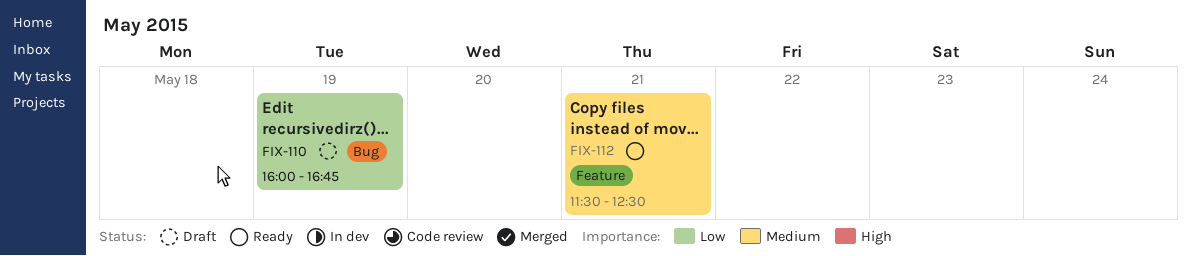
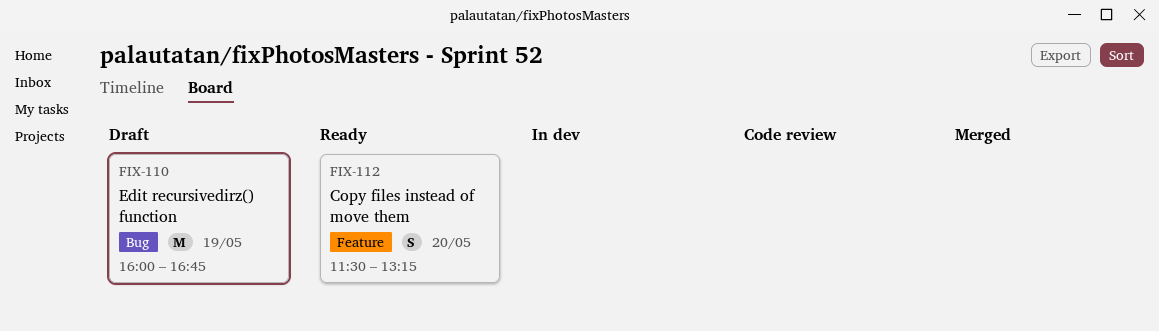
FIX-112, day: May 21 -> May 20
FIX-112, ends: 12:30 -> 13:15

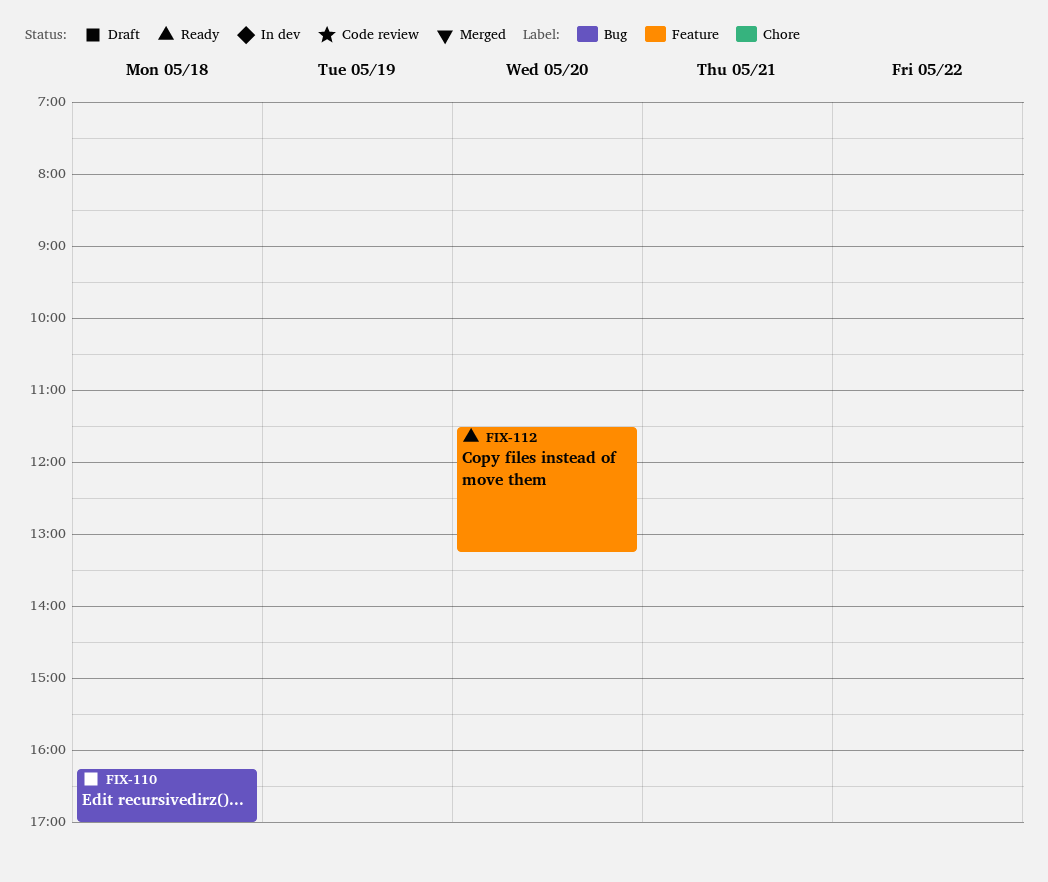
FIX-110, day: May 19 -> May 18
FIX-110, begins: 16:00 -> 16:15
FIX-110, ends: 16:45 -> 17:00

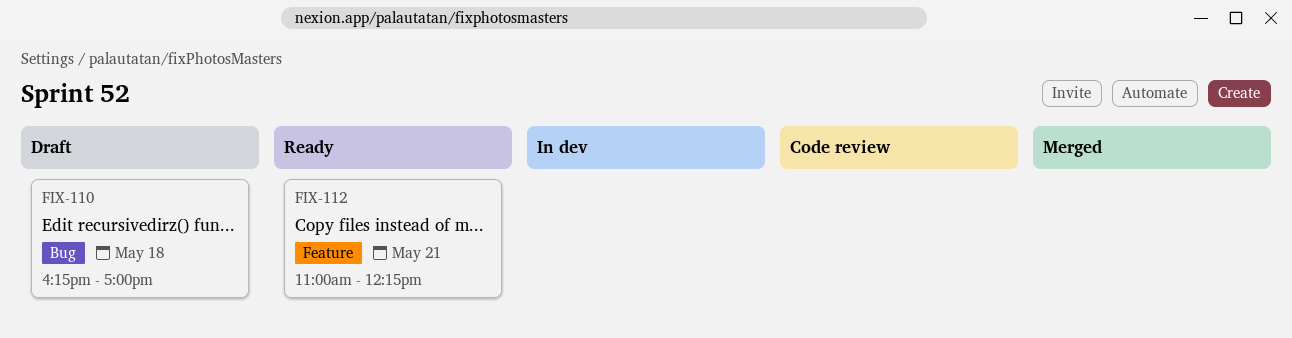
FIX-112, day: May 20 -> May 21
FIX-112, begins: 11:30 -> 11:00
FIX-112, ends: 13:15 -> 12:15

